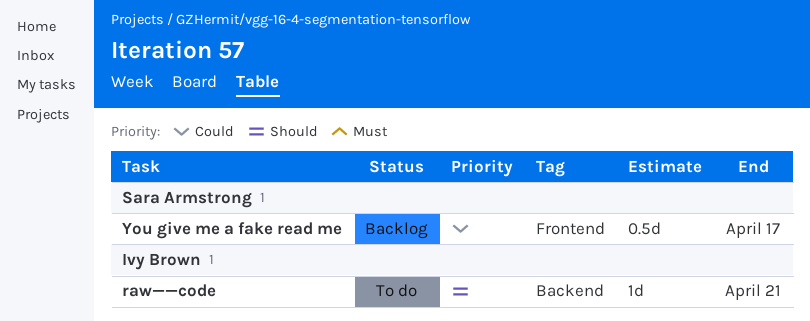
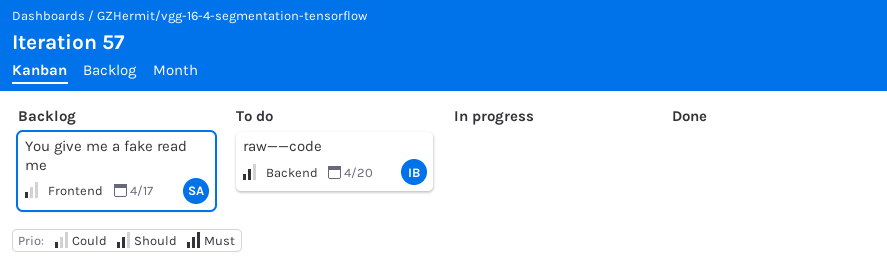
raw——code, due: Apr 21 -> Apr 20

